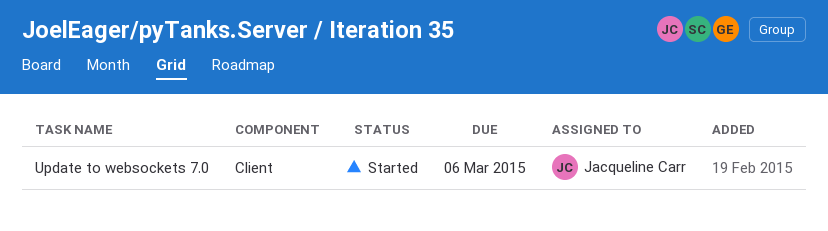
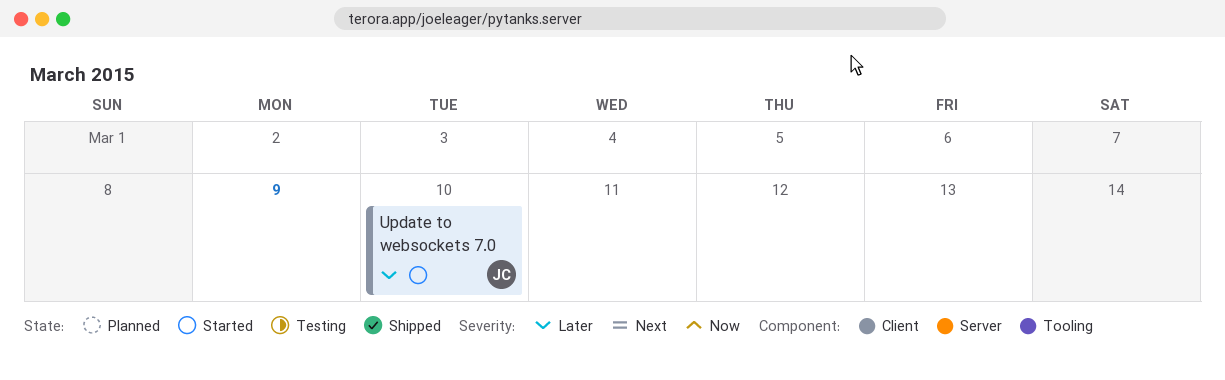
Update to websockets 7.0, due: Mar 6 -> Mar 10

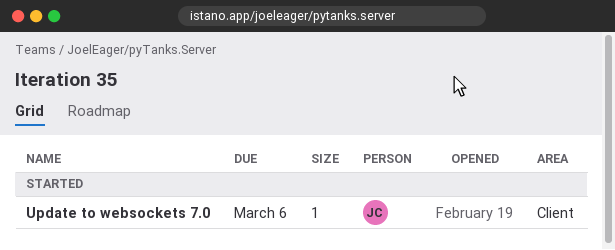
Update to websockets 7.0, due: Mar 10 -> Mar 6

